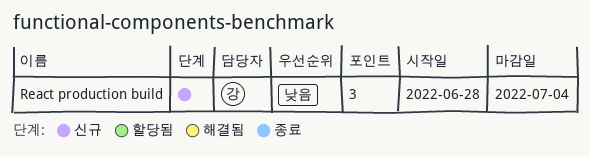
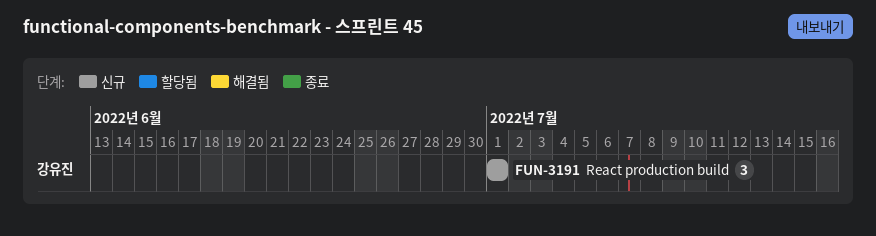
React production build, start: Jun 28 -> Jul 1
React production build, due: Jul 4 -> Jul 1

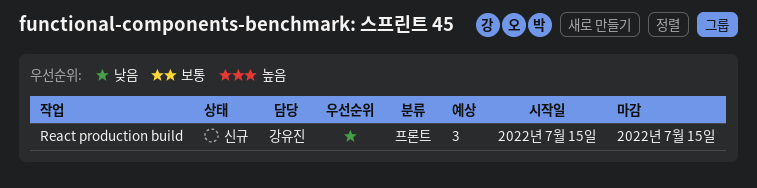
React production build, start: Jul 1 -> Jul 15
React production build, due: Jul 1 -> Jul 15

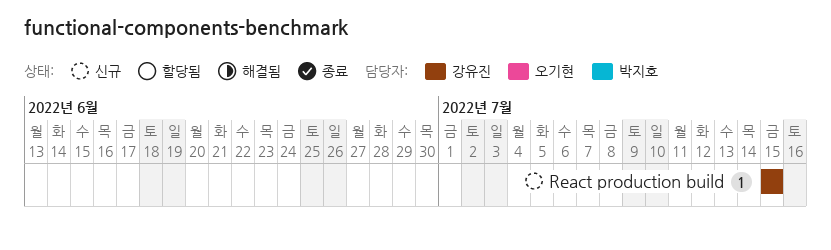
React production build, estimate: 3 -> 1

